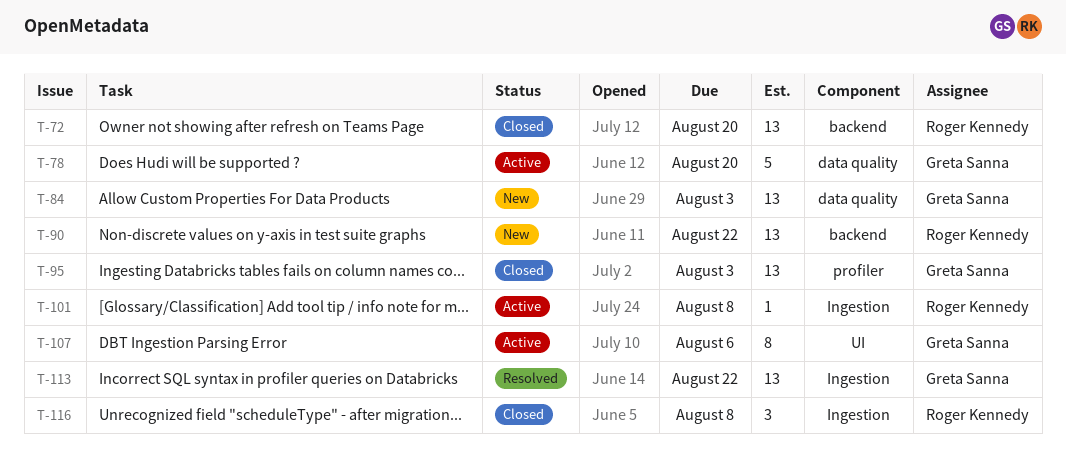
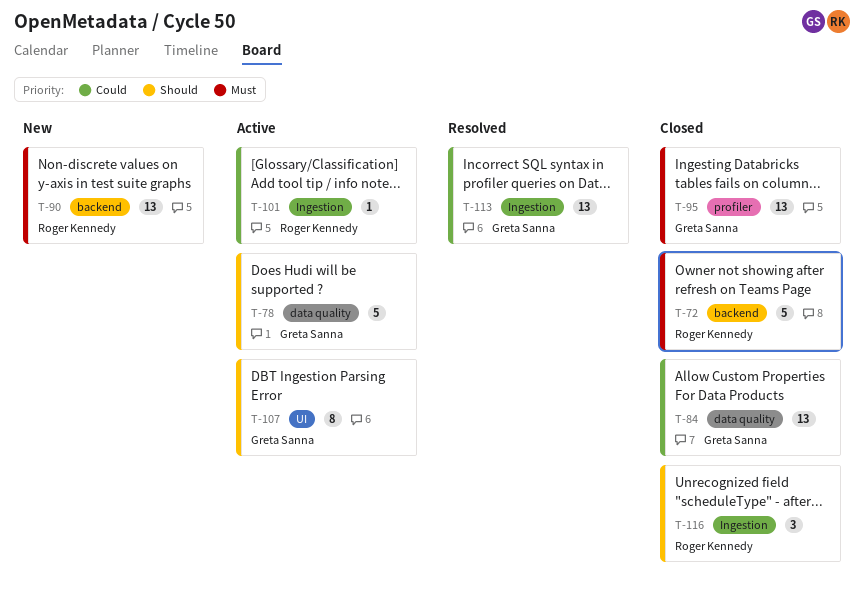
T-72, estimate: 13 -> 5
T-84, status: New -> Closed

